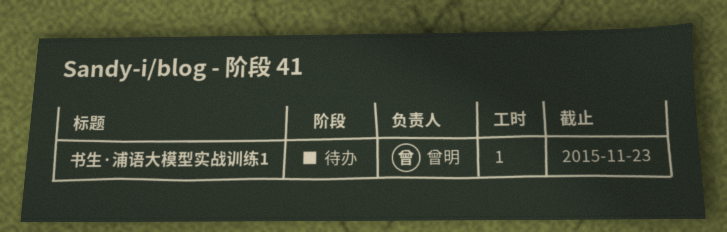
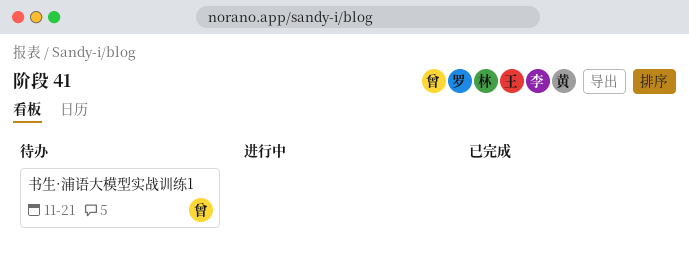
书生·浦语大模型实战训练1, due: Nov 23 -> Nov 21

